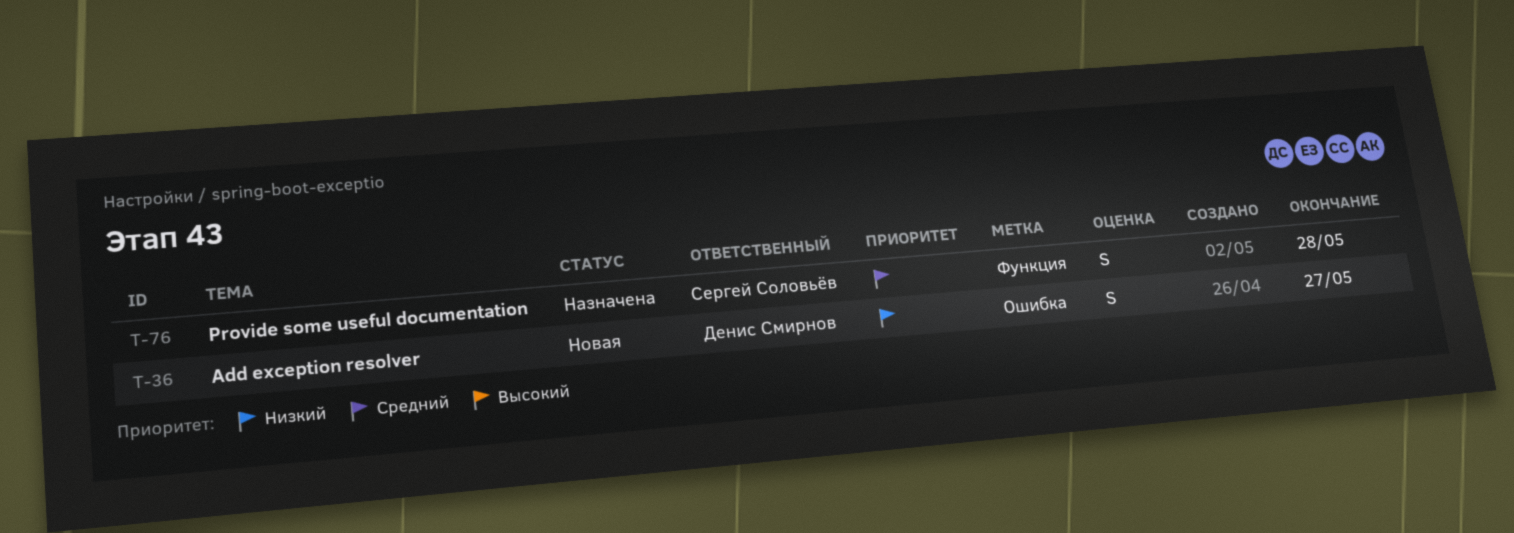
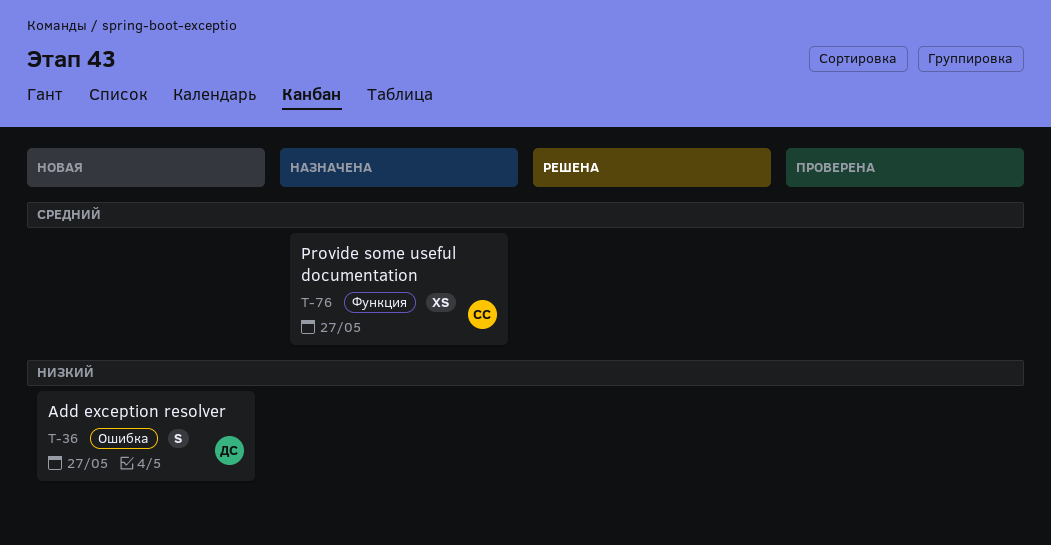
T-76, estimate: S -> XS
T-76, due: May 28 -> May 27

